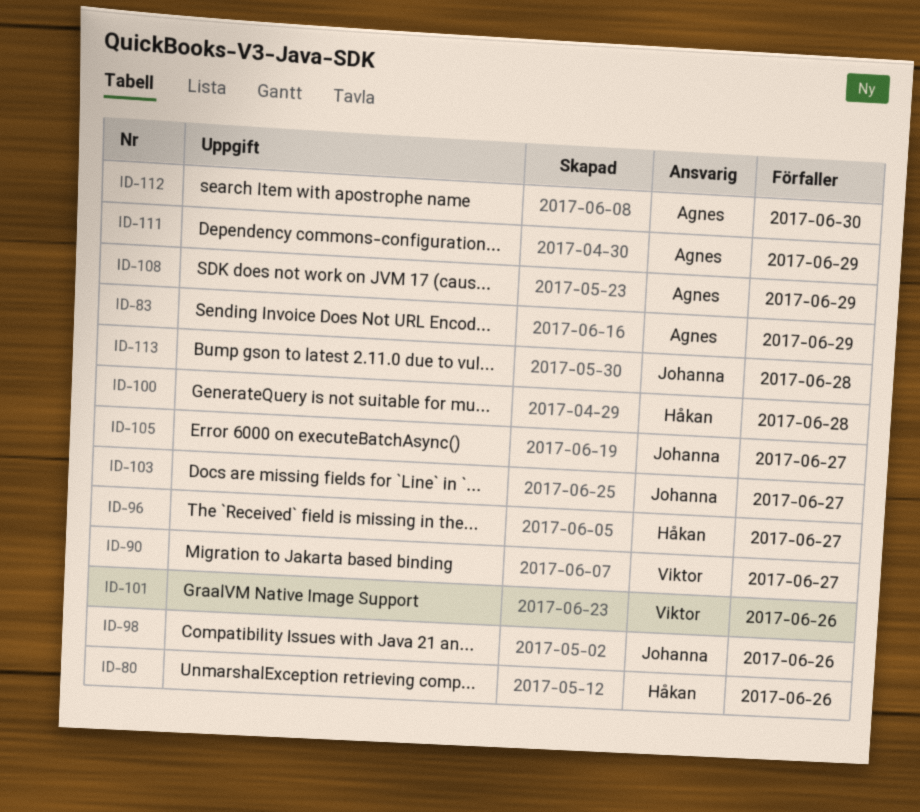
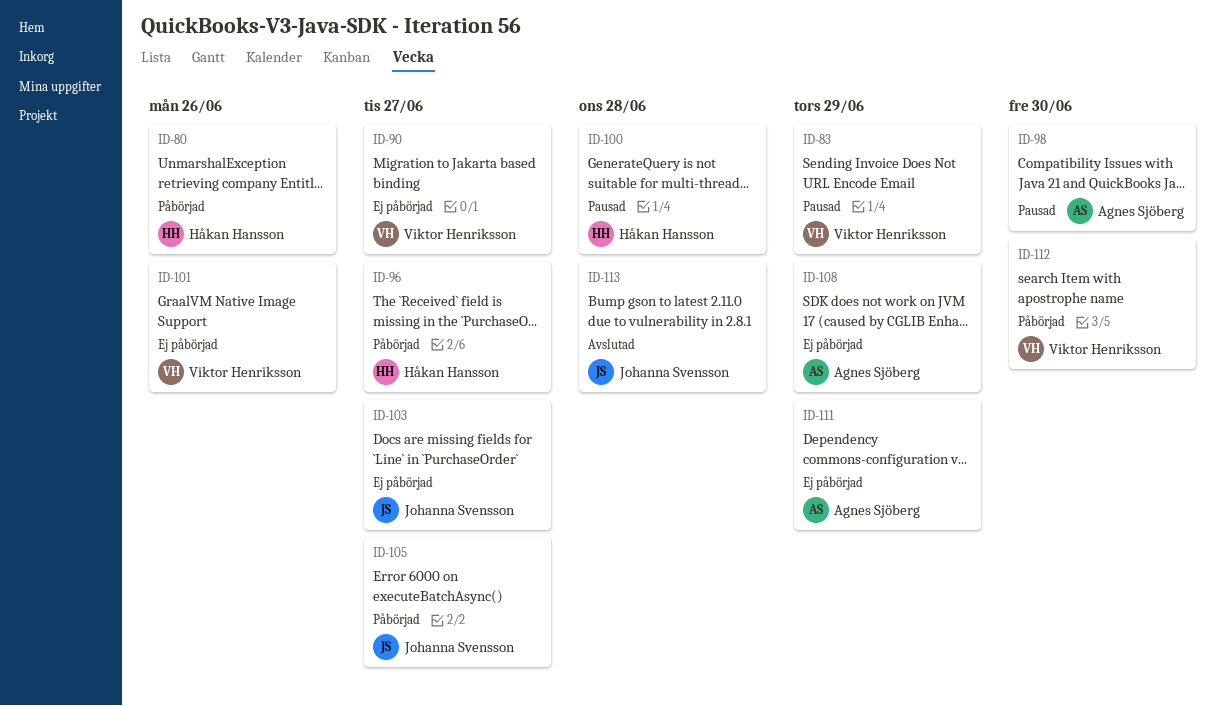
ID-83, owner: Agnes Sjöberg -> Viktor Henriksson
ID-98, owner: Johanna Svensson -> Agnes Sjöberg
ID-98, due: Jun 26 -> Jun 30
ID-112, owner: Agnes Sjöberg -> Viktor Henriksson

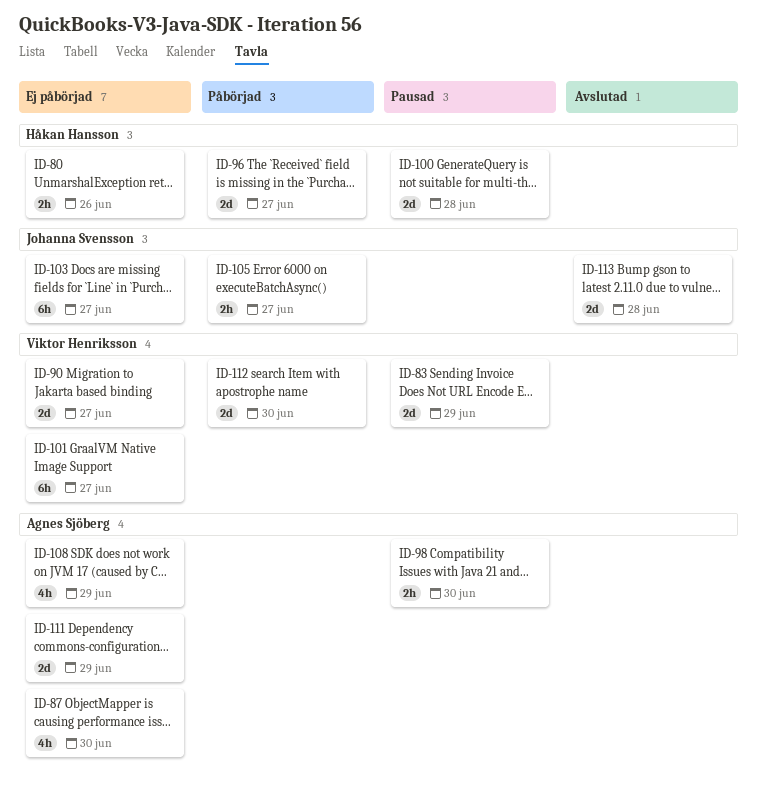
ID-80, status: Påbörjad -> Ej påbörjad
ID-87: none -> present
ID-101, due: Jun 26 -> Jun 27

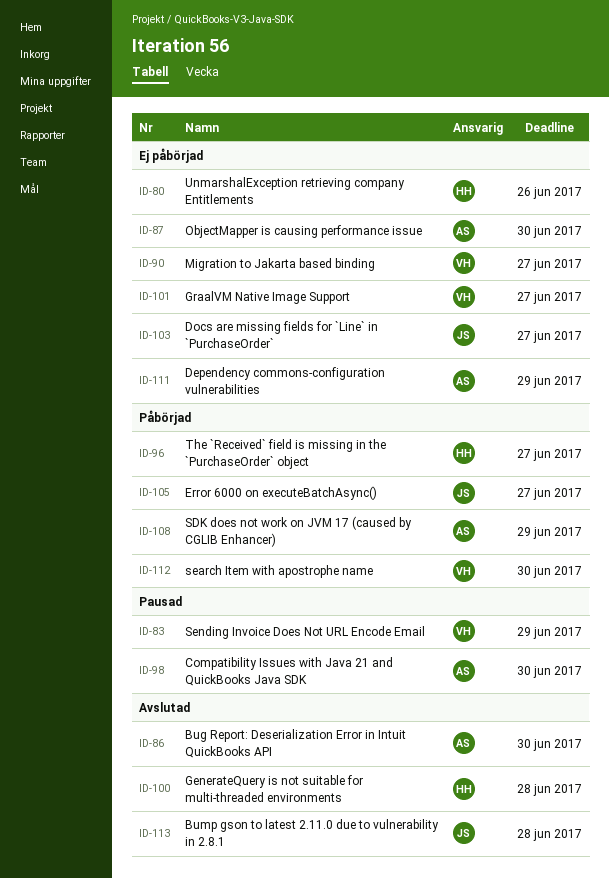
ID-86: none -> present
ID-100, status: Pausad -> Avslutad
ID-108, status: Ej påbörjad -> Påbörjad

